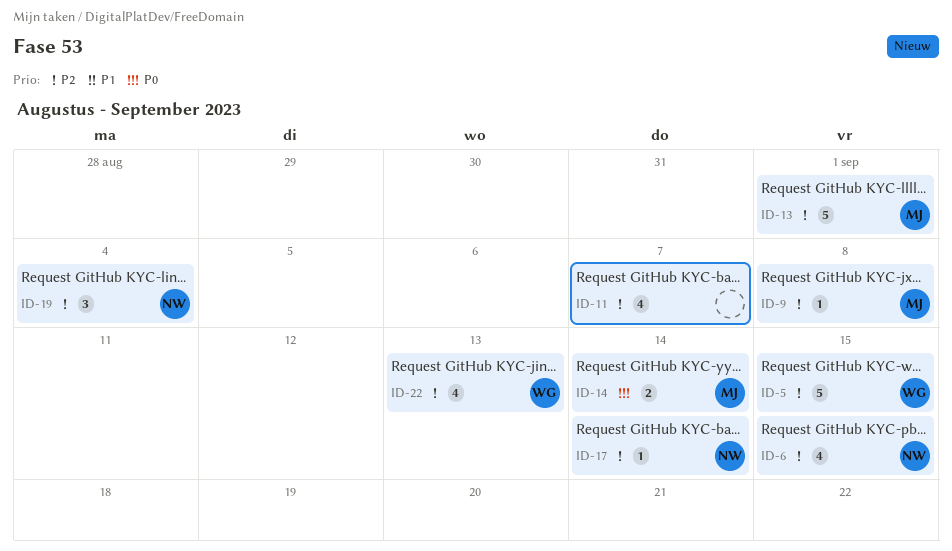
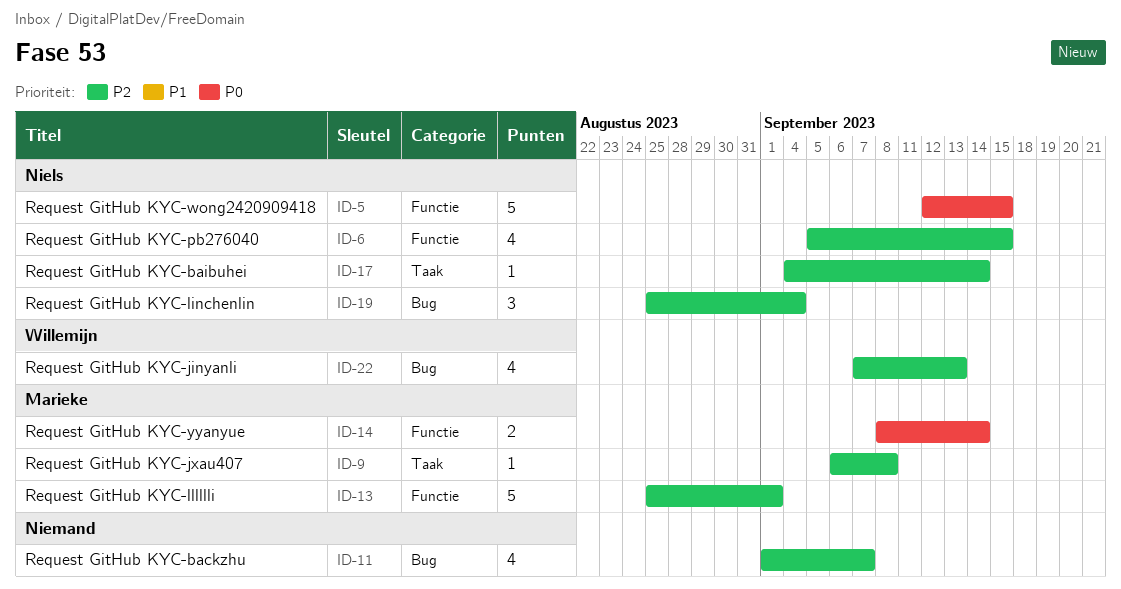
ID-5, owner: Willemijn -> Niels
ID-5, priority: P2 -> P0

